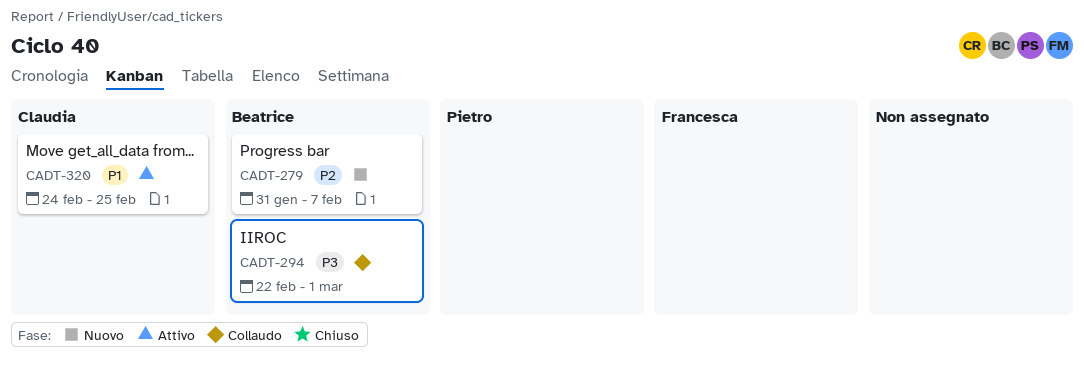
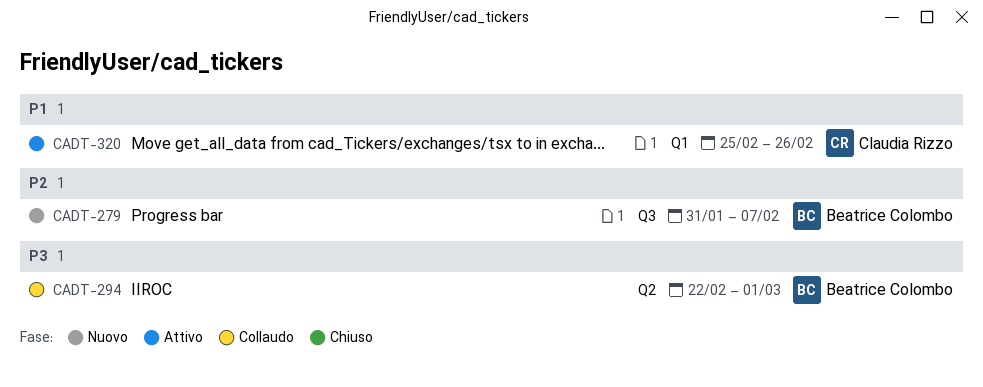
CADT-320, start: Feb 24 -> Feb 25
CADT-320, due: Feb 25 -> Feb 26

